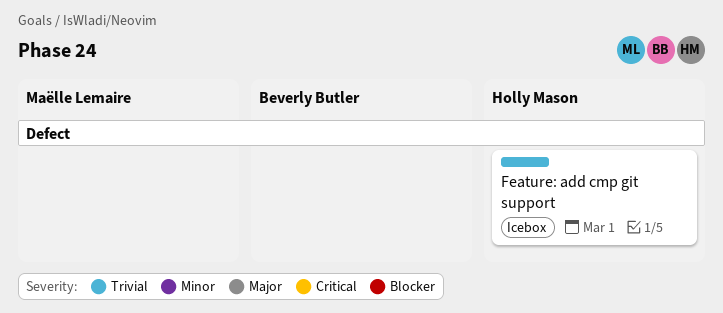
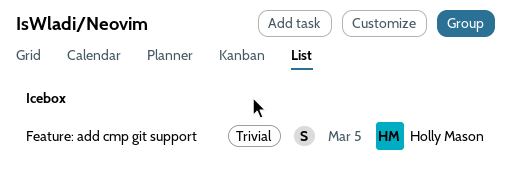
Feature: add cmp git support, due: Mar 1 -> Mar 5

